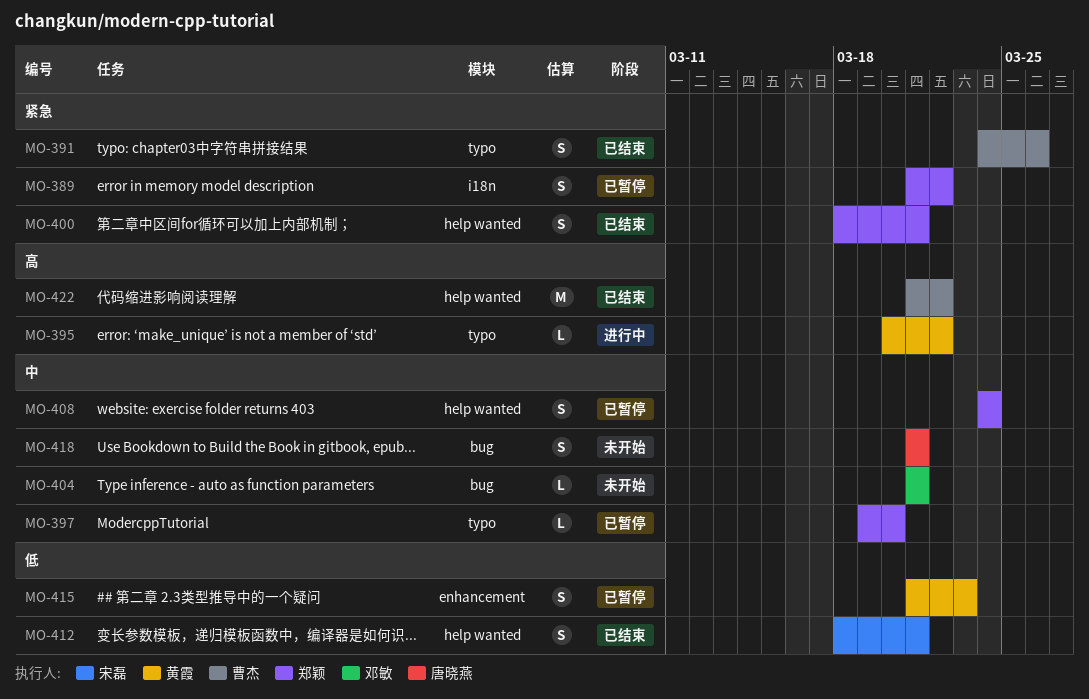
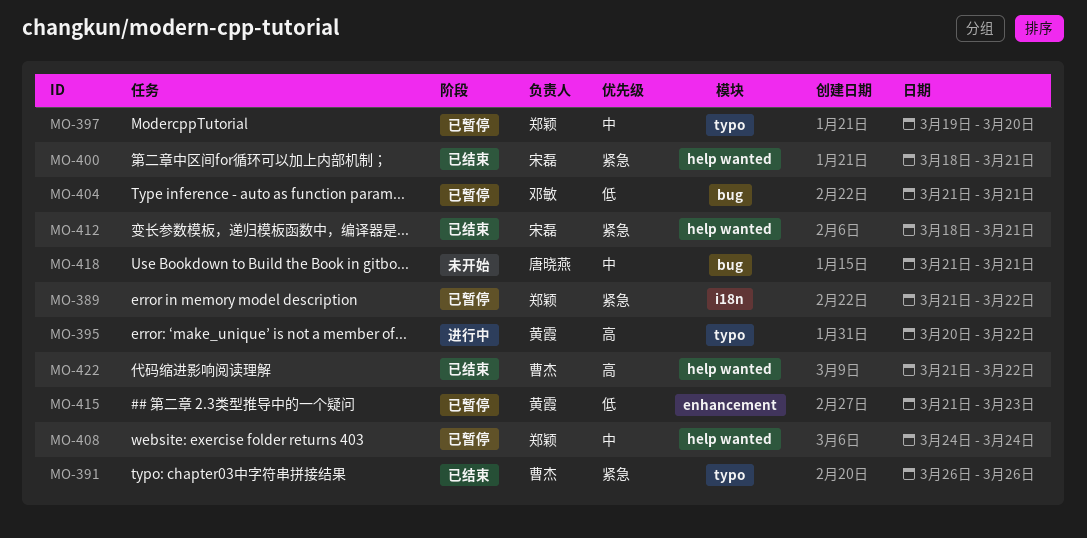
MO-391, start: Mar 24 -> Mar 26
MO-400, owner: 郑颖 -> 宋磊
MO-404, status: 未开始 -> 已暂停
MO-404, priority: 中 -> 低
MO-412, priority: 低 -> 紧急

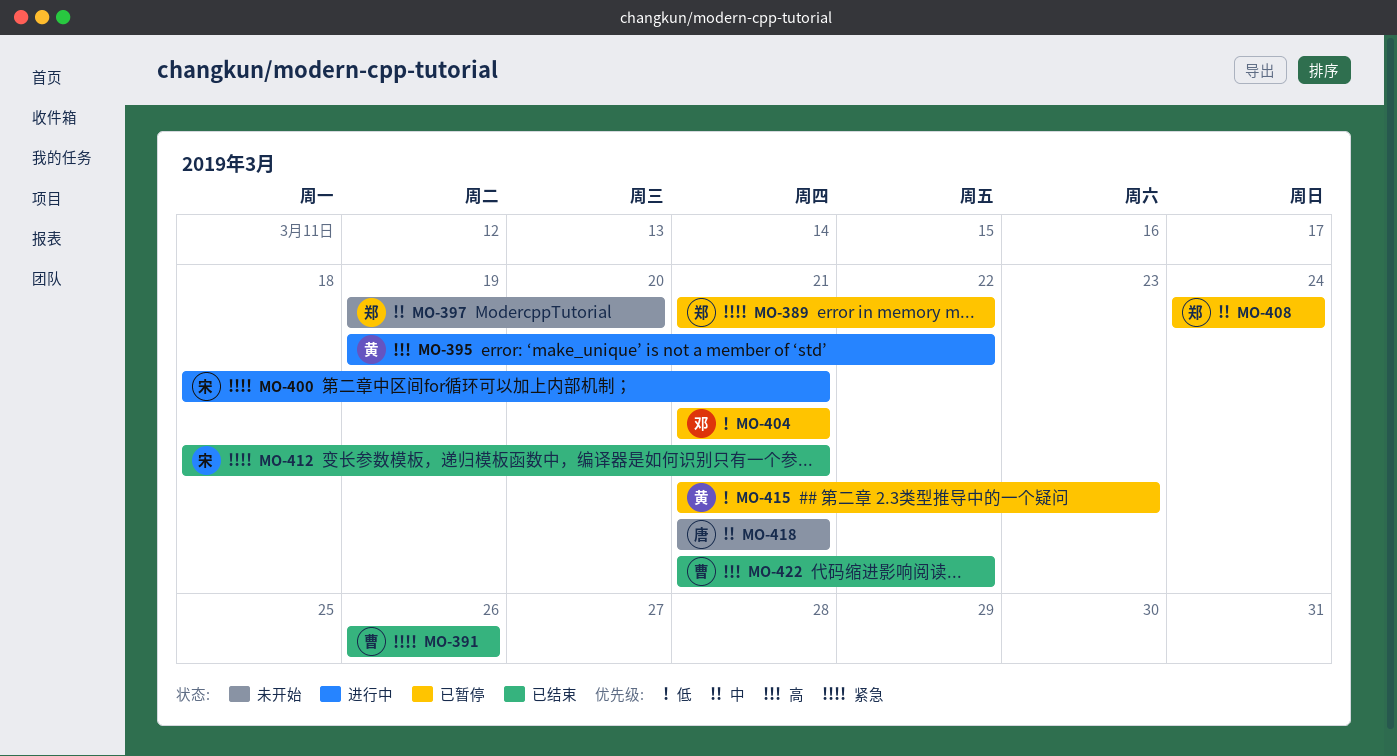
MO-395, start: Mar 20 -> Mar 19
MO-397, status: 已暂停 -> 未开始
MO-400, status: 已结束 -> 进行中

